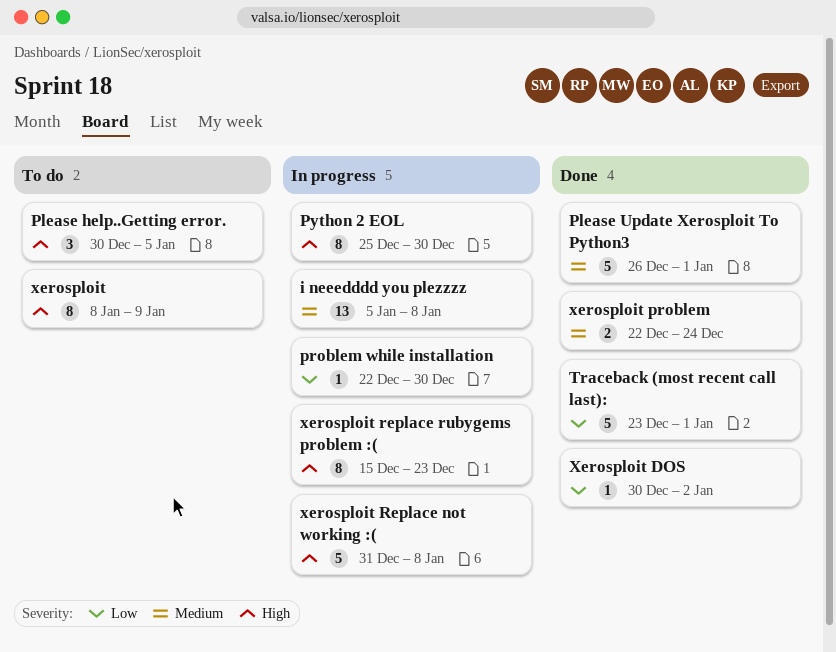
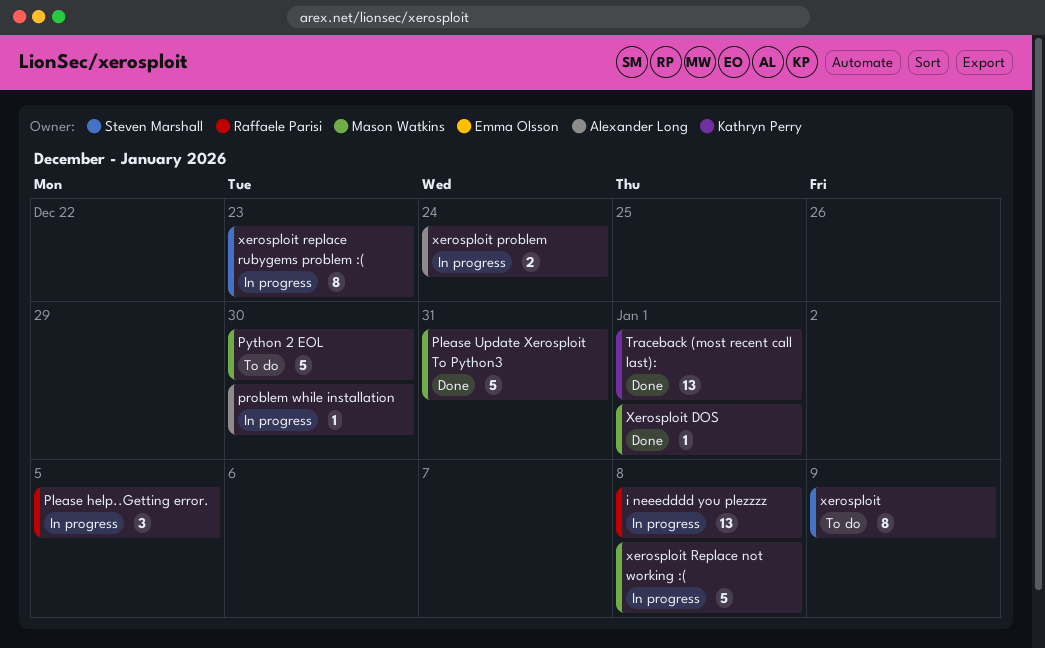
Please help..Getting error., status: To do -> In progress
Please Update Xerosploit To Python3, due: Jan 1 -> Dec 31
Python 2 EOL, status: In progress -> To do
Python 2 EOL, estimate: 8 -> 5
Traceback (most recent call last):, estimate: 5 -> 13
Xerosploit DOS, due: Jan 2 -> Jan 1
xerosploit problem, status: Done -> In progress

